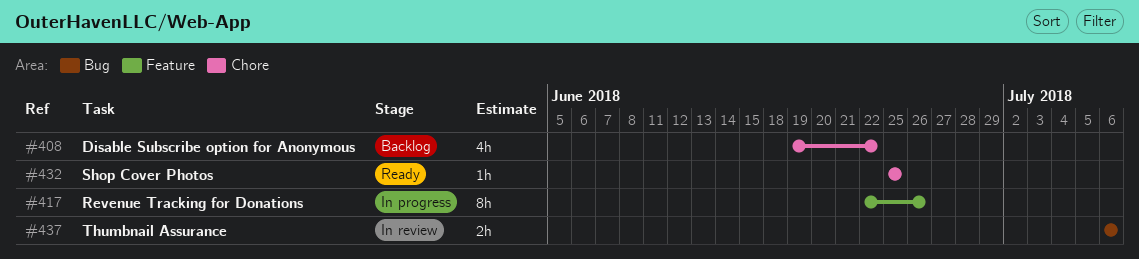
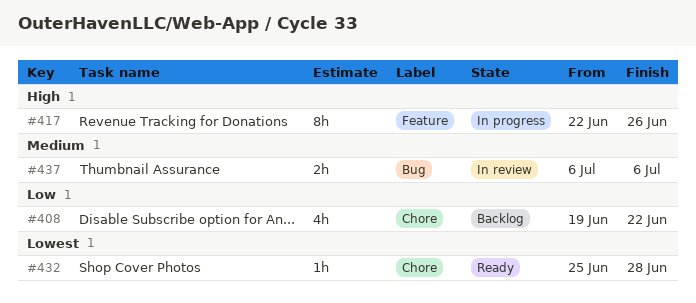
#432, due: Jun 25 -> Jun 28

